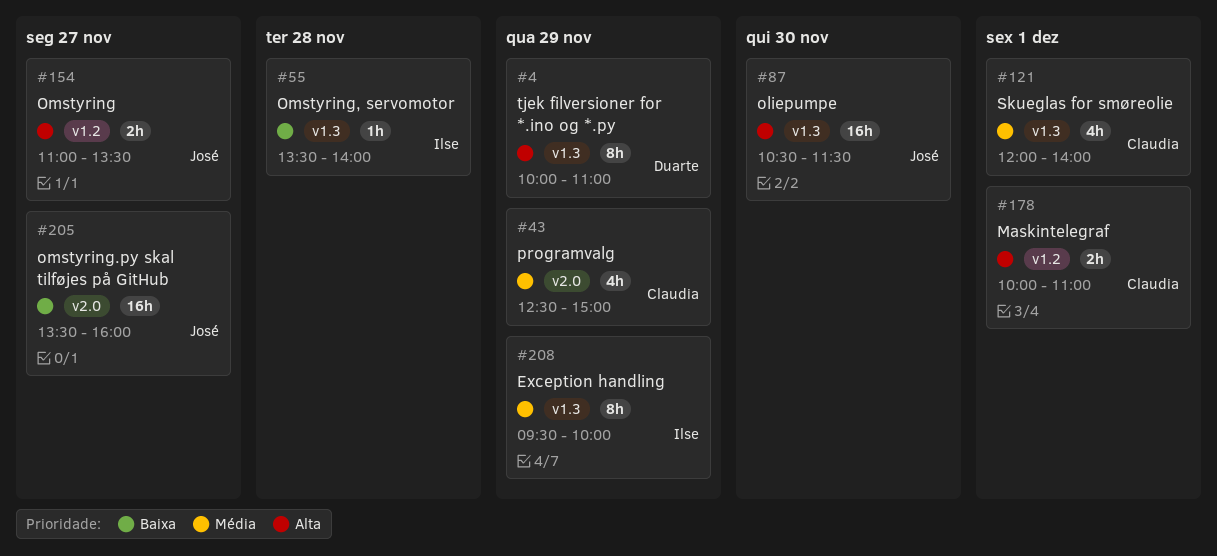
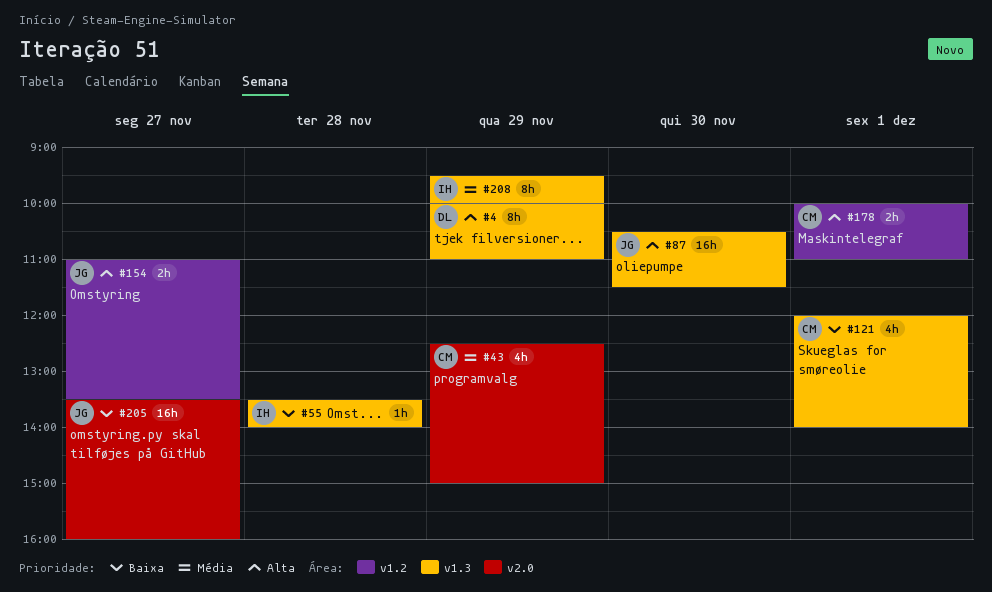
#121, priority: Média -> Baixa

